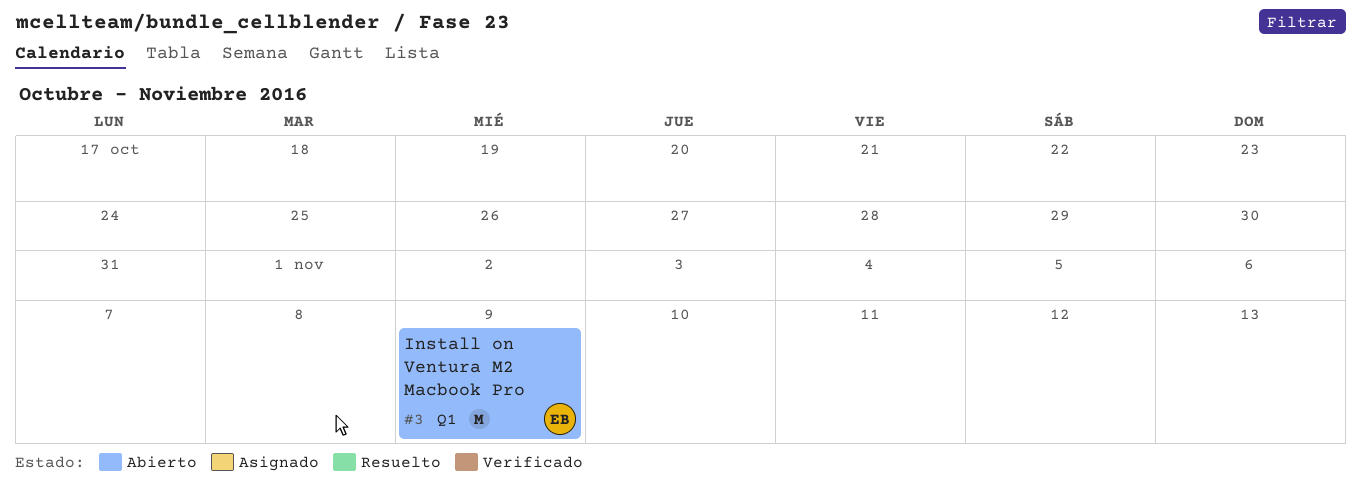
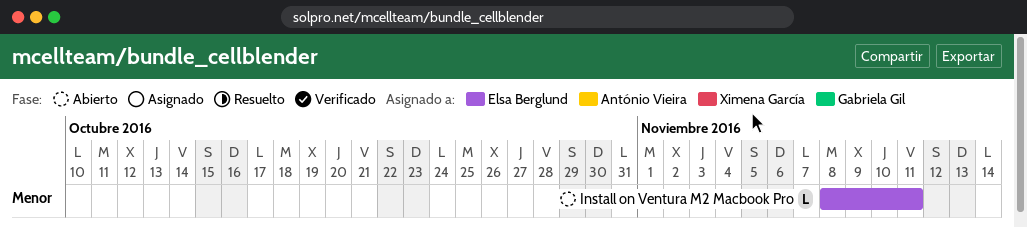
Install on Ventura M2 Macbook Pro, estimate: M -> L
Install on Ventura M2 Macbook Pro, due: Nov 9 -> Nov 11

